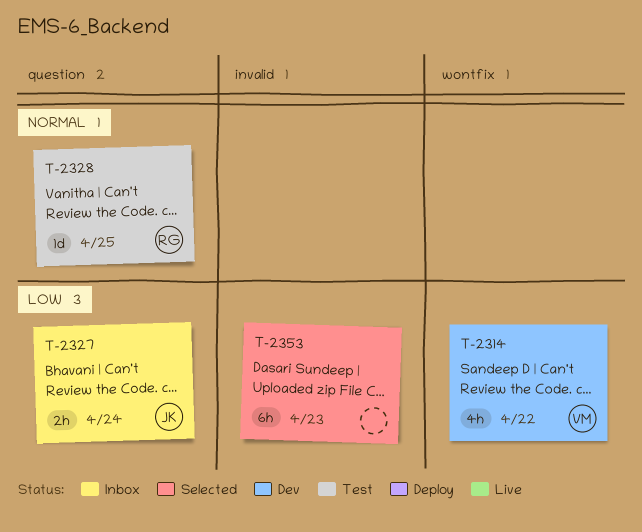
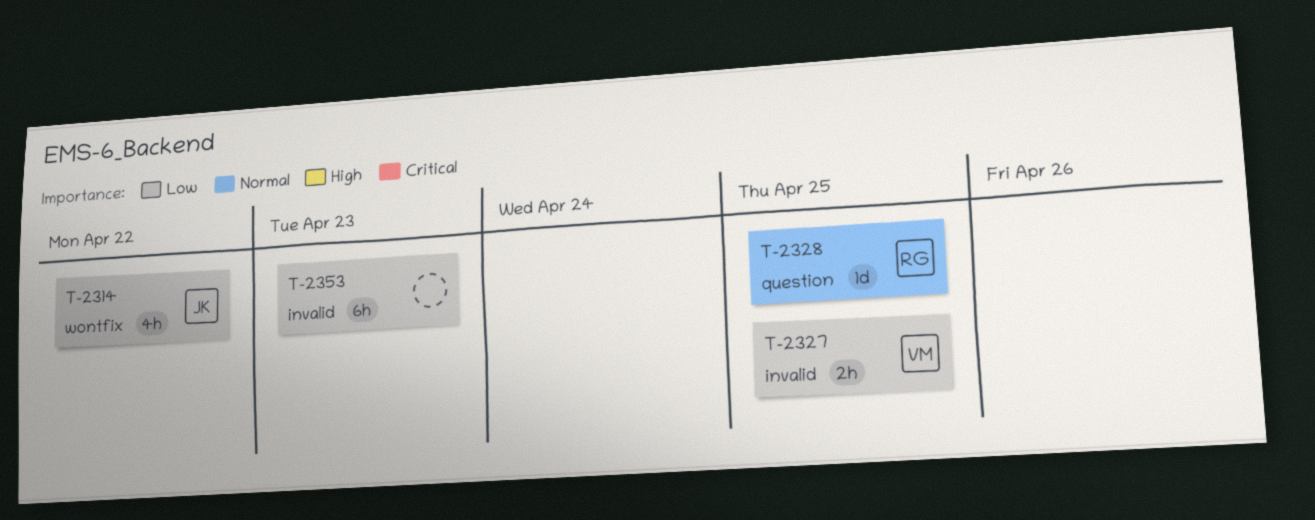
T-2314, owner: VM -> JK
T-2327, owner: JK -> VM
T-2327, label: question -> invalid
T-2327, due: Apr 24 -> Apr 25

